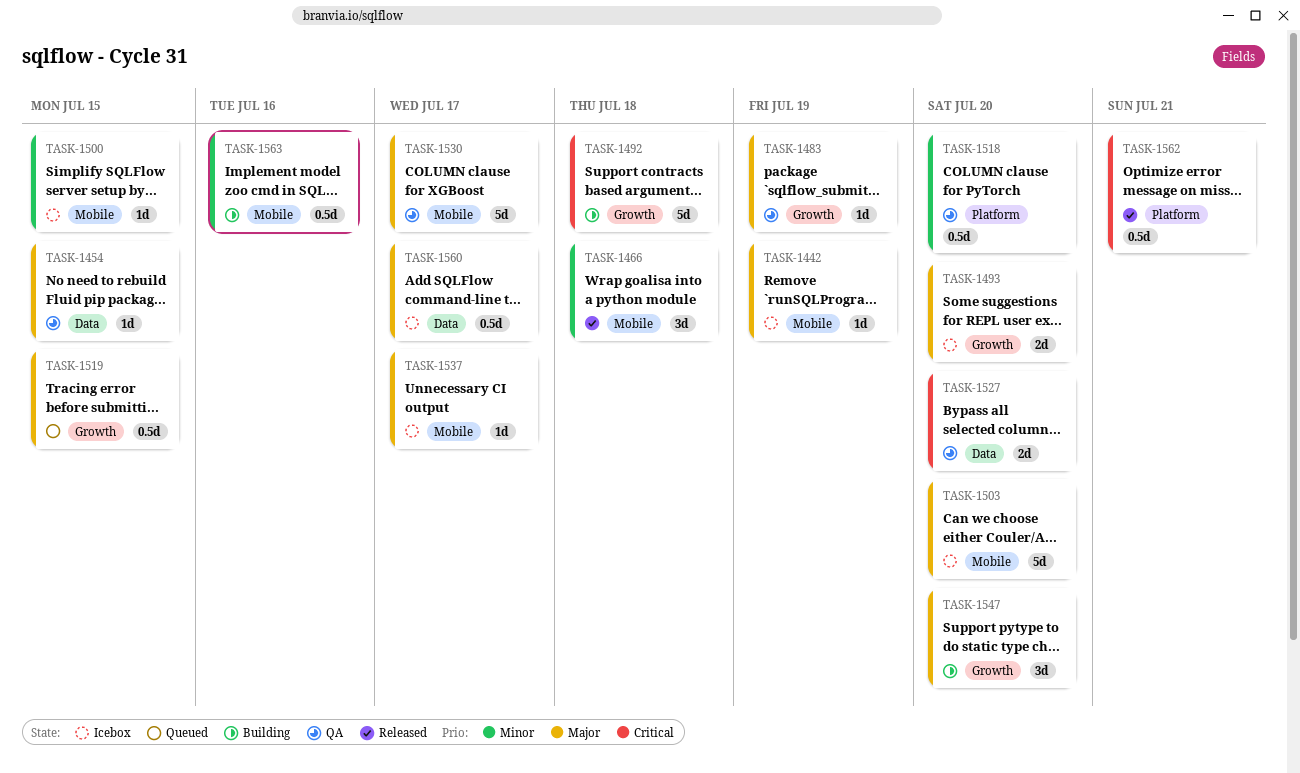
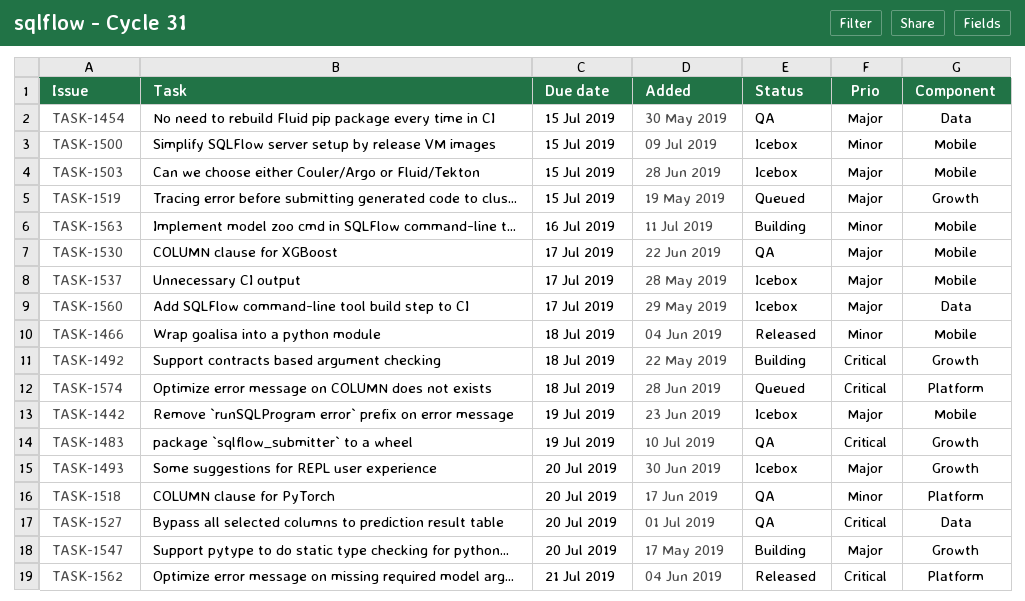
TASK-1483, priority: Major -> Critical
TASK-1503, due: Jul 20 -> Jul 15
TASK-1574: none -> present

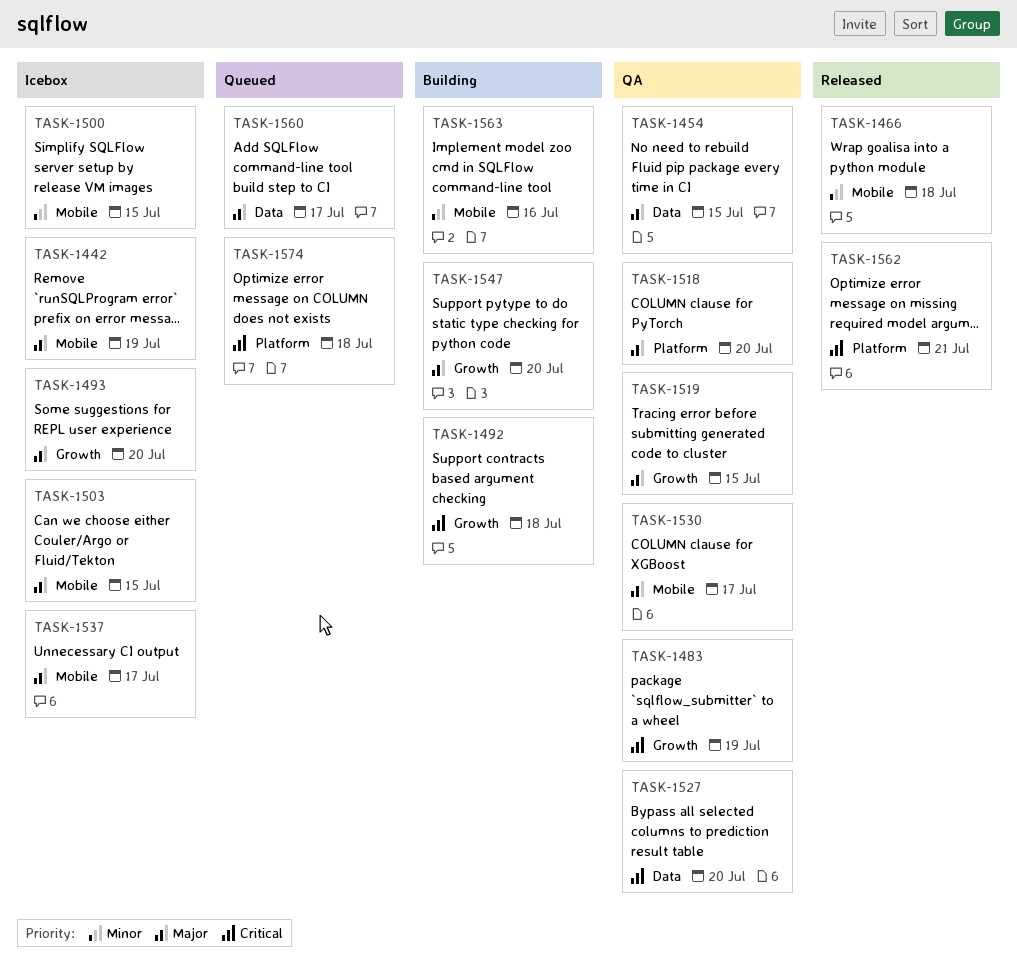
TASK-1518, priority: Minor -> Major
TASK-1519, status: Queued -> QA
TASK-1560, status: Icebox -> Queued

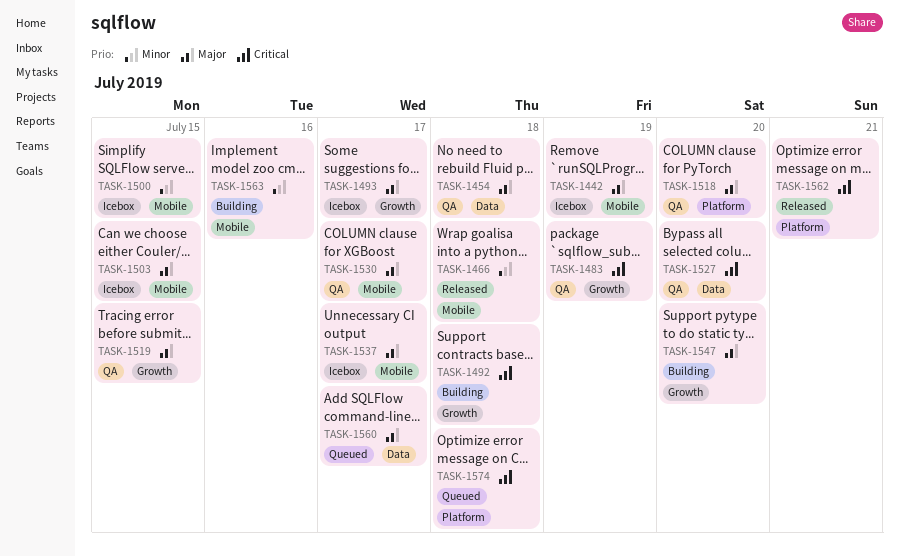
TASK-1454, due: Jul 15 -> Jul 18
TASK-1493, due: Jul 20 -> Jul 17

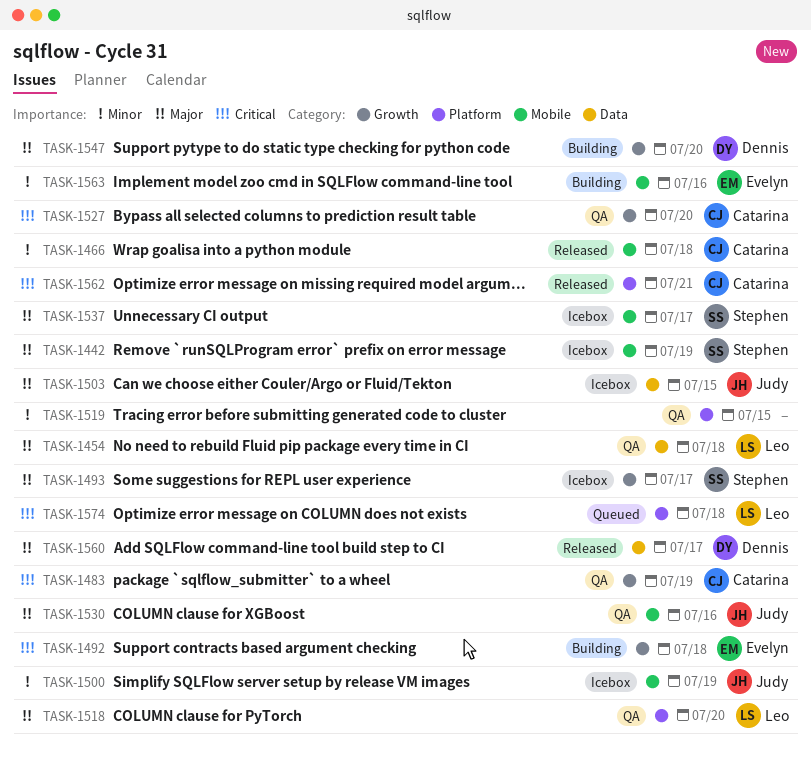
TASK-1500, due: Jul 15 -> Jul 19
TASK-1503, label: Mobile -> Data
TASK-1519, priority: Major -> Minor
TASK-1519, label: Growth -> Platform
TASK-1527, label: Data -> Growth
TASK-1530, due: Jul 17 -> Jul 16
TASK-1560, status: Queued -> Released

